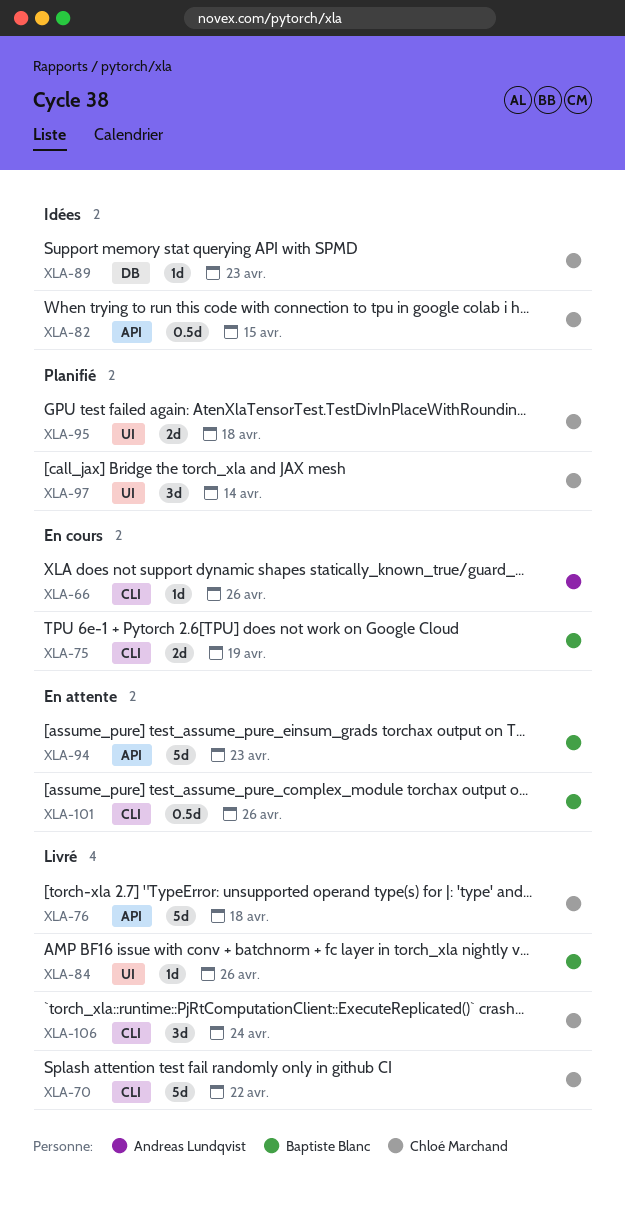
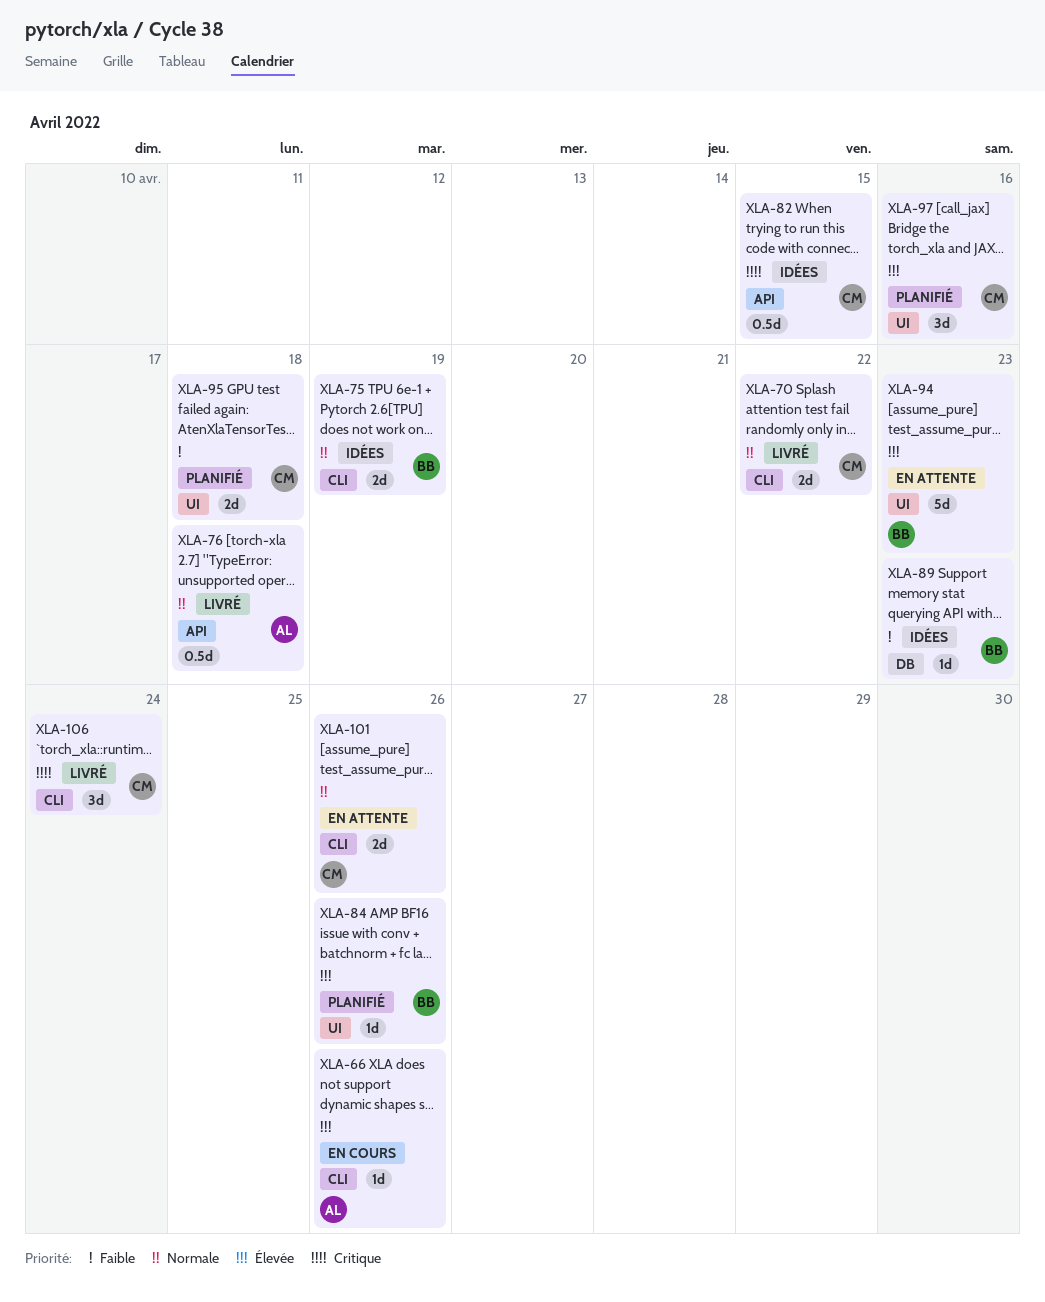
XLA-70, estimate: 5d -> 2d
XLA-75, status: En cours -> Idées
XLA-76, owner: Chloé Marchand -> Andreas Lundqvist
XLA-76, estimate: 5d -> 0.5d
XLA-84, status: Livré -> Planifié
XLA-89, owner: Chloé Marchand -> Baptiste Blanc
XLA-94, label: API -> UI
XLA-97, due: Apr 14 -> Apr 16
XLA-101, owner: Baptiste Blanc -> Chloé Marchand
XLA-101, estimate: 0.5d -> 2d

